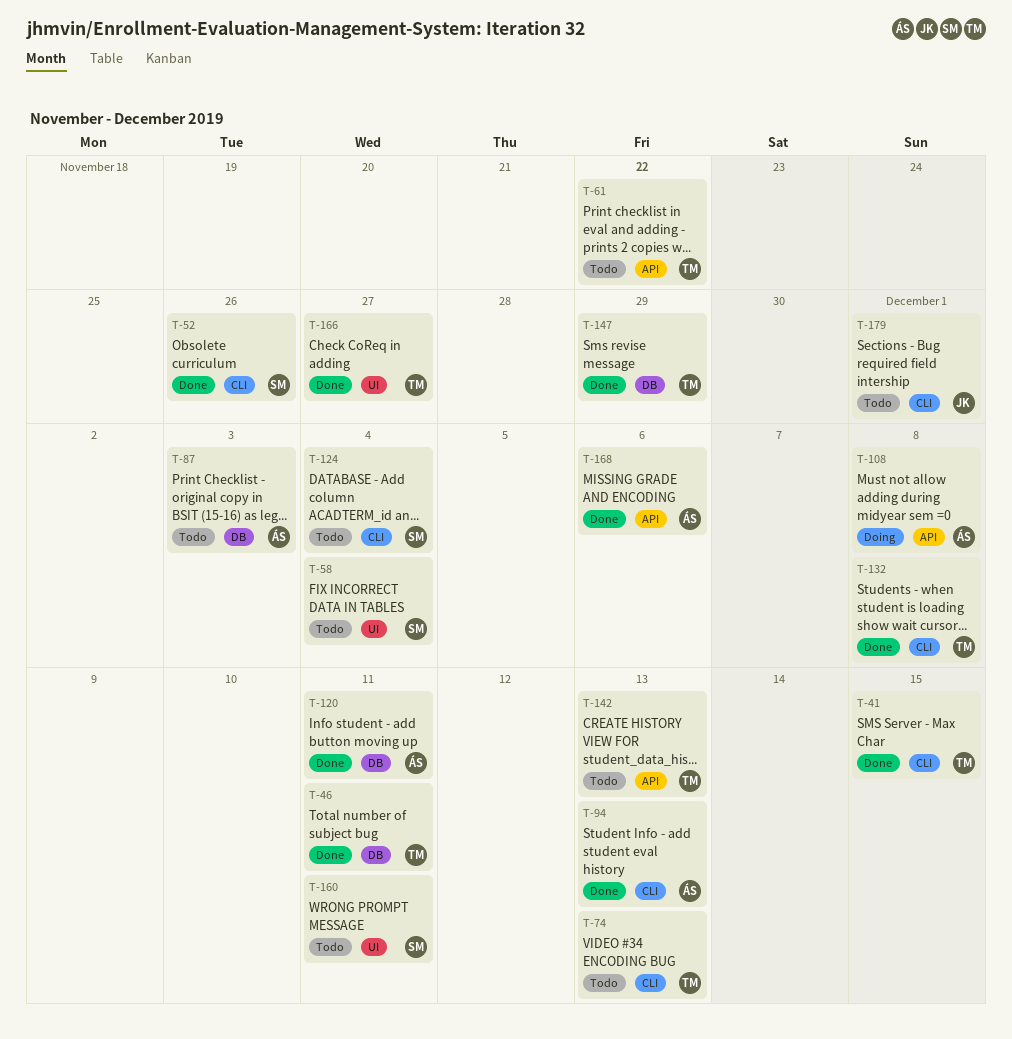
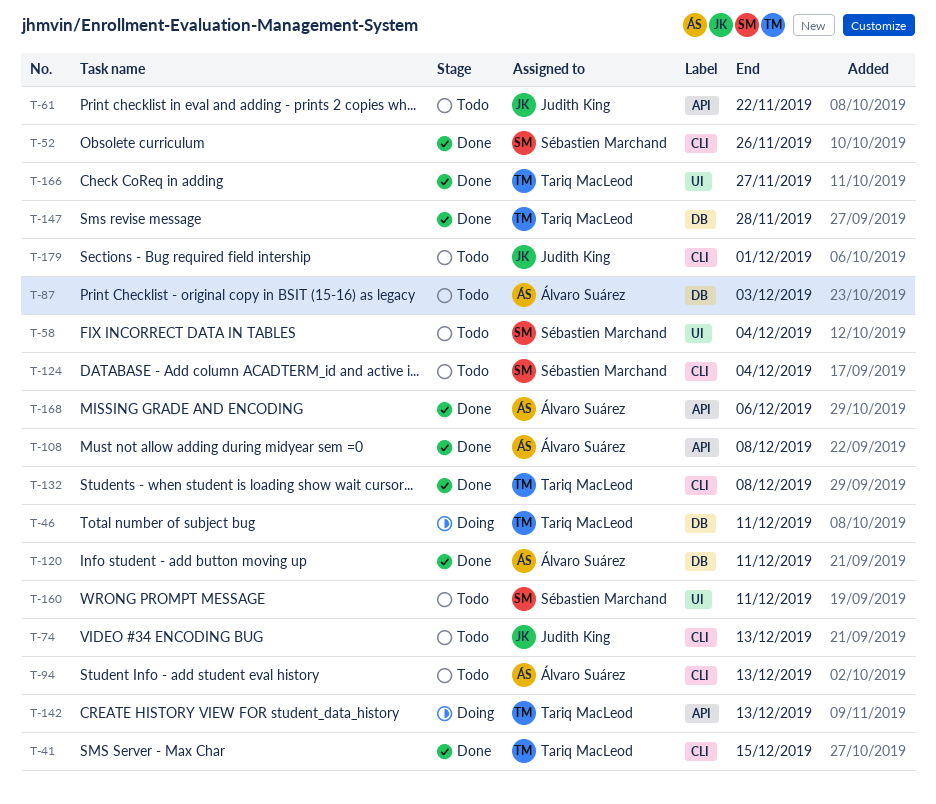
T-46, status: Done -> Doing
T-61, owner: Tariq MacLeod -> Judith King
T-74, owner: Tariq MacLeod -> Judith King
T-94, status: Done -> Todo
T-108, status: Doing -> Done
T-142, status: Todo -> Doing
T-147, due: Nov 29 -> Nov 28

